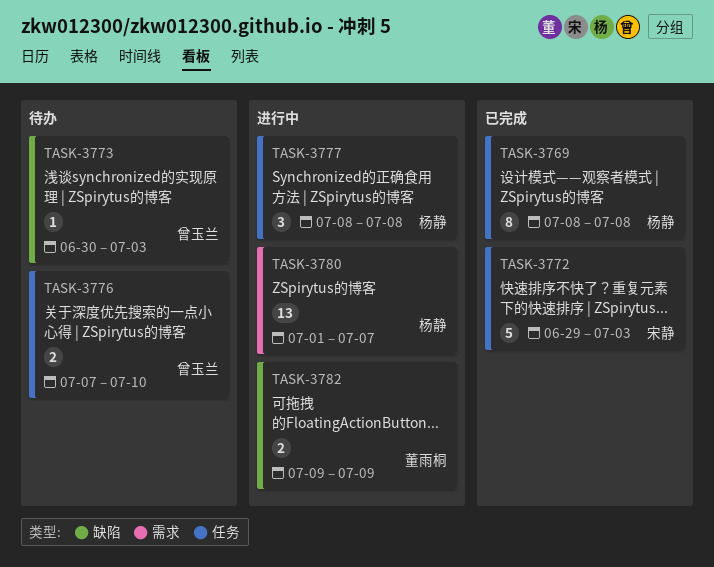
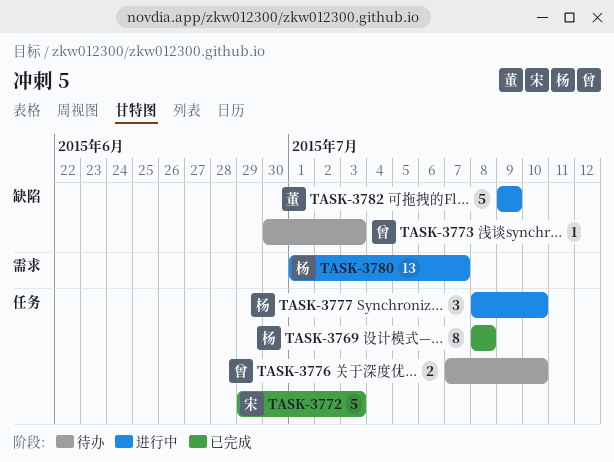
TASK-3777, due: Jul 8 -> Jul 10
TASK-3782, estimate: 2 -> 5

